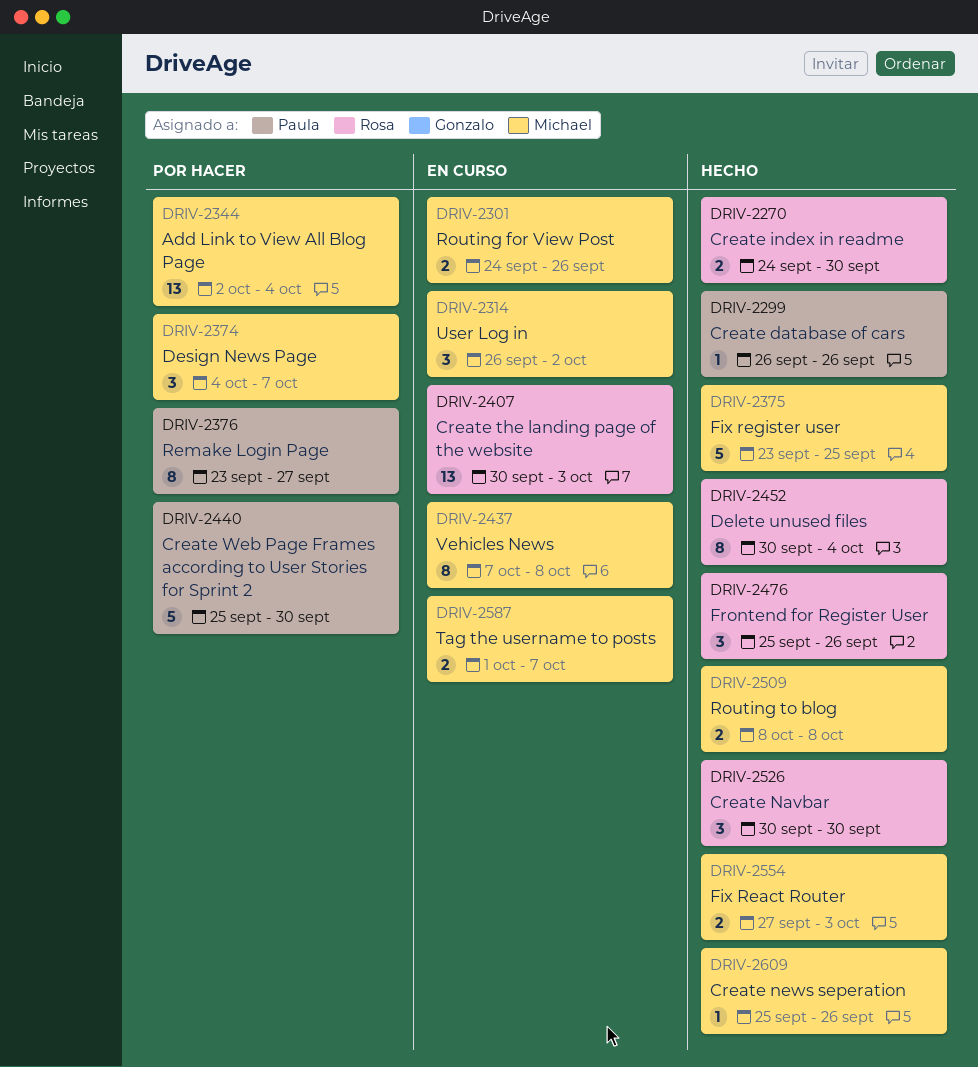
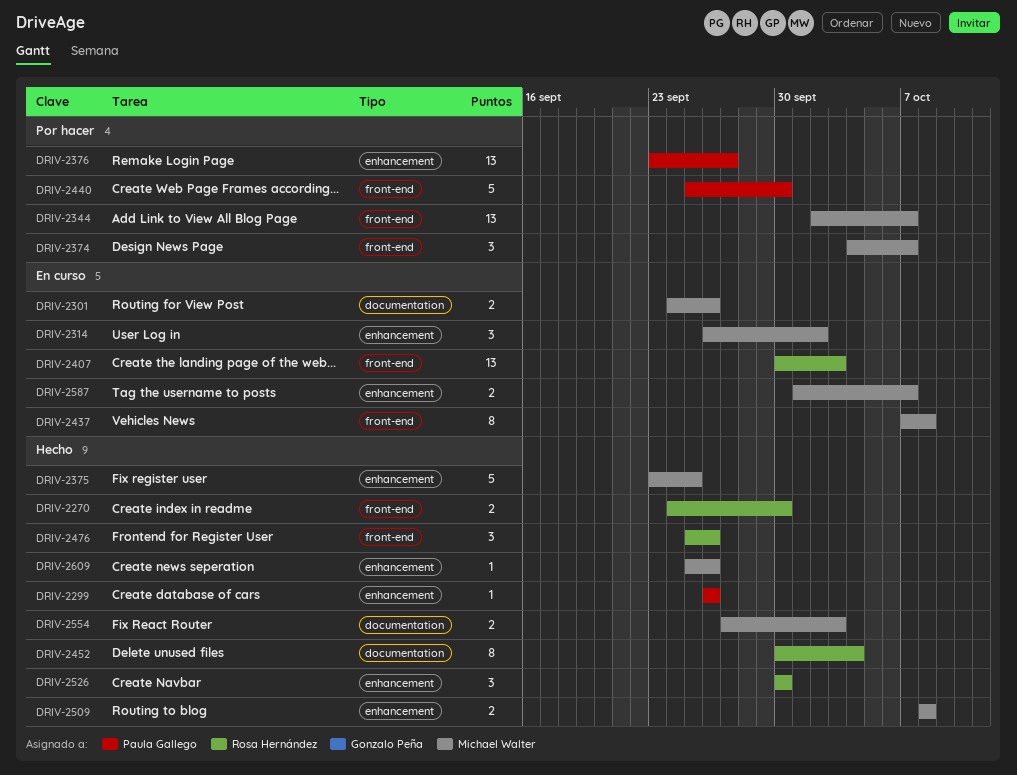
DRIV-2344, due: Oct 4 -> Oct 7
DRIV-2376, estimate: 8 -> 13

